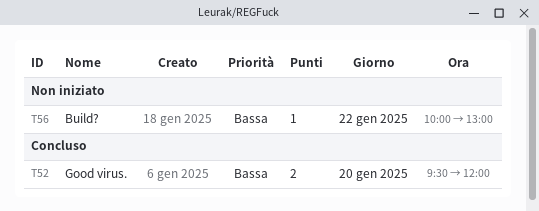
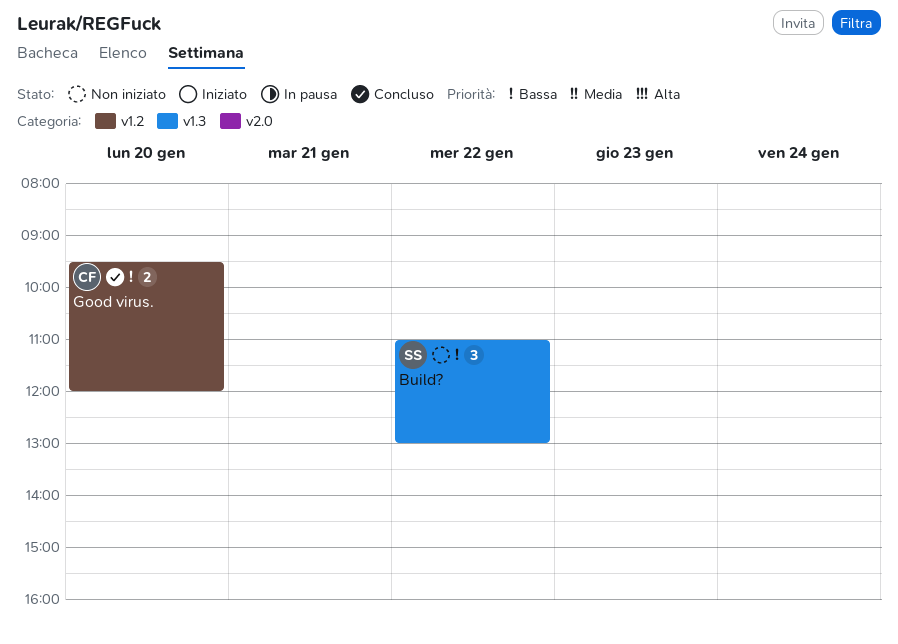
Build?, estimate: 1 -> 3
Build?, begins: 10:00 -> 11:00

